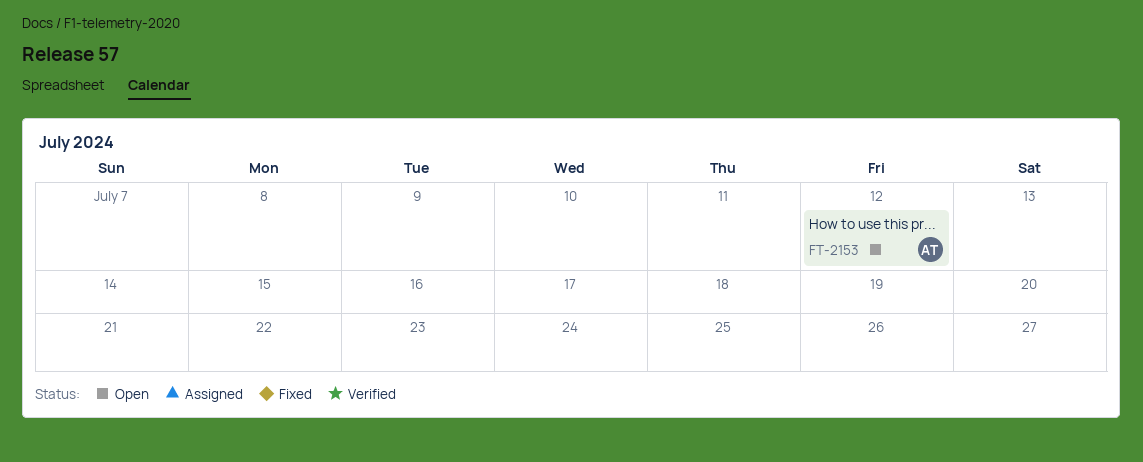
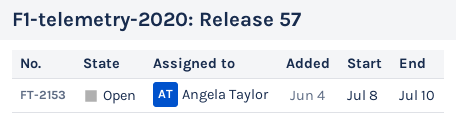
FT-2153, due: Jul 12 -> Jul 10

